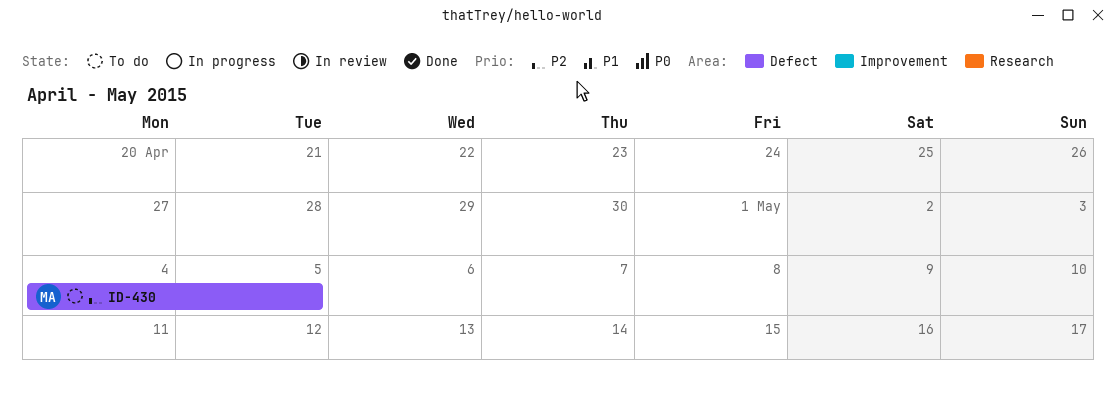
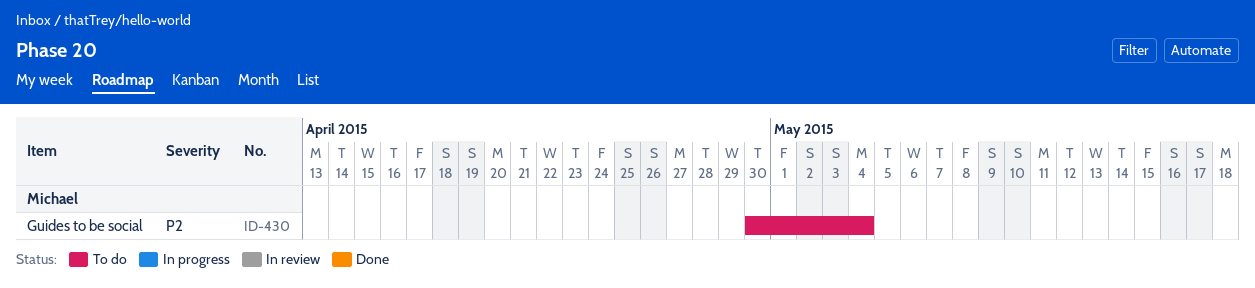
ID-430, start: May 4 -> Apr 30
ID-430, due: May 5 -> May 4

